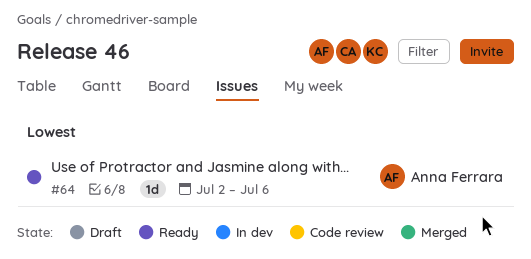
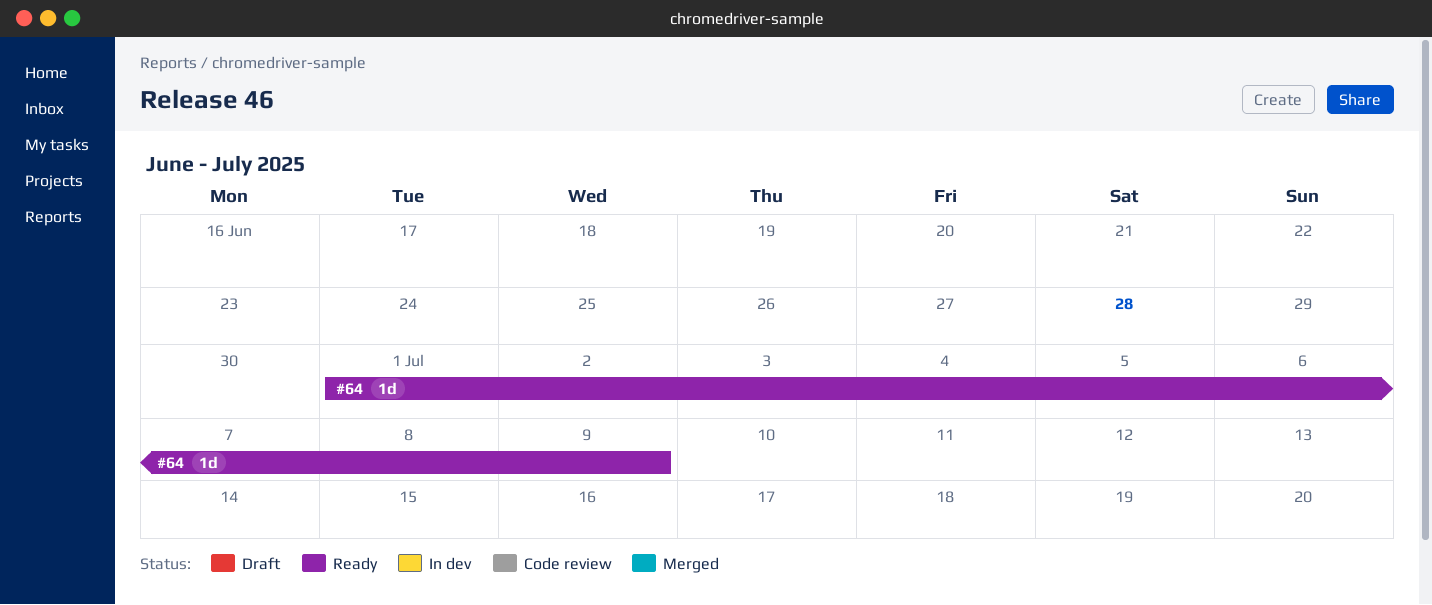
#64, start: Jul 2 -> Jul 1
#64, due: Jul 6 -> Jul 9

